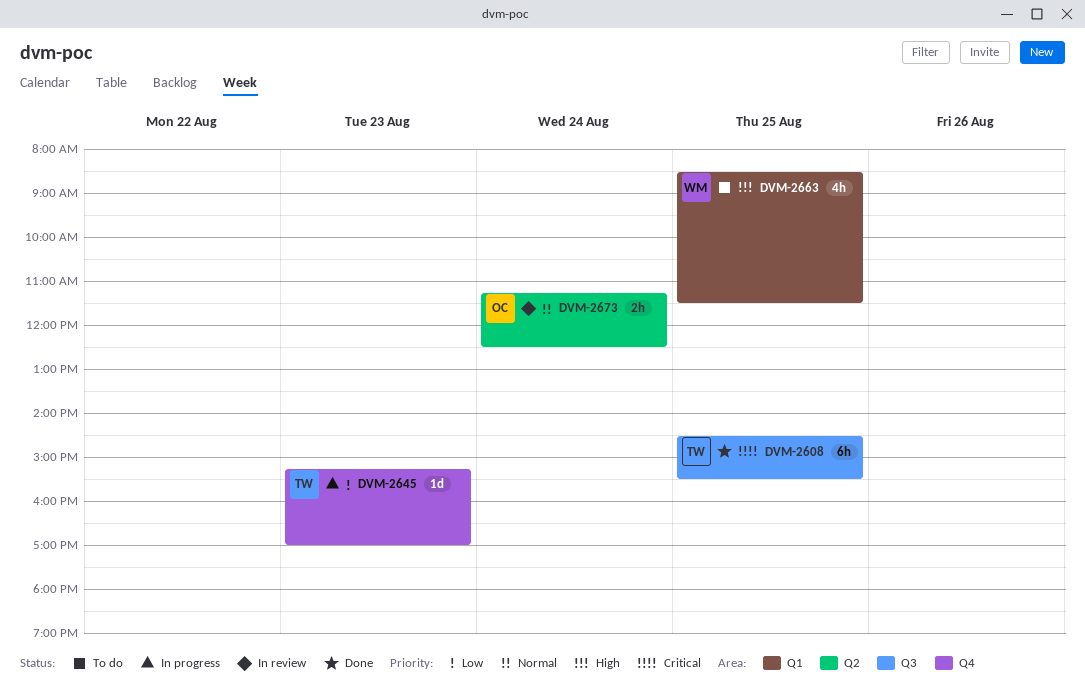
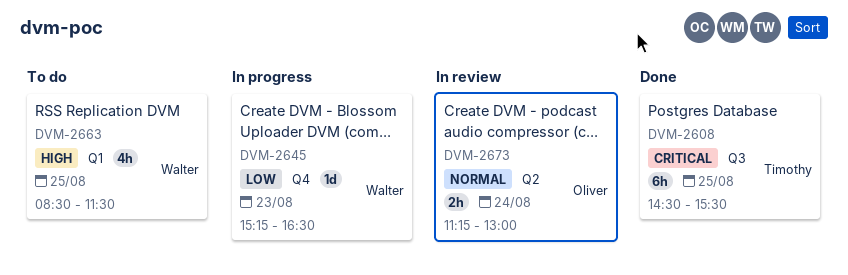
DVM-2645, owner: Timothy -> Walter
DVM-2645, ends: 17:00 -> 16:30
DVM-2673, ends: 12:30 -> 13:00

